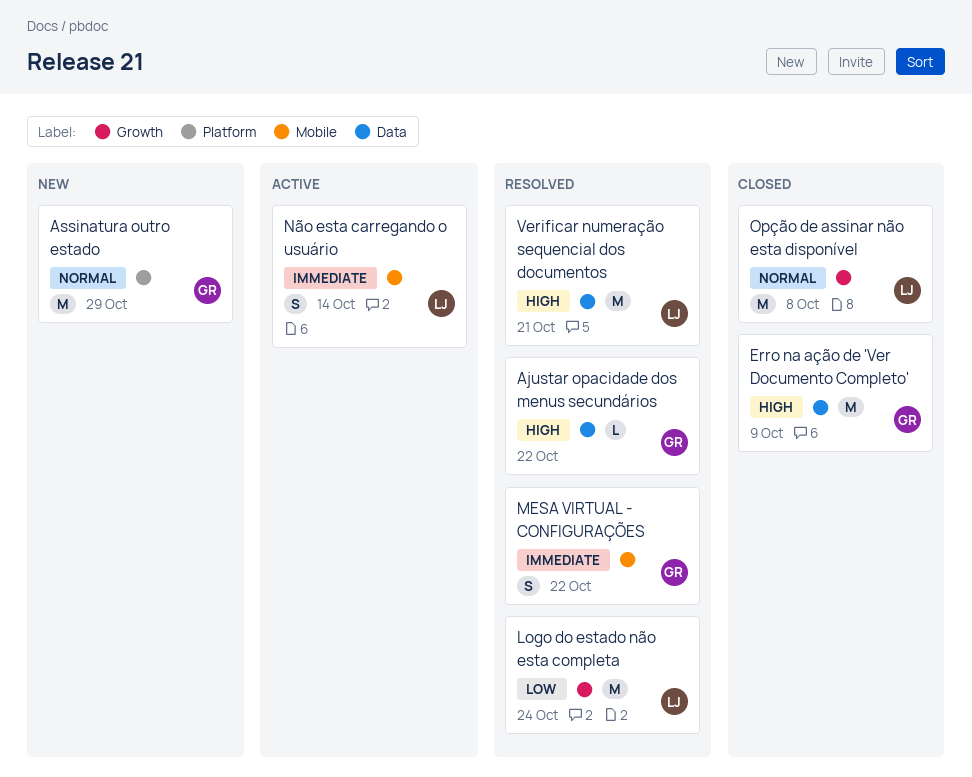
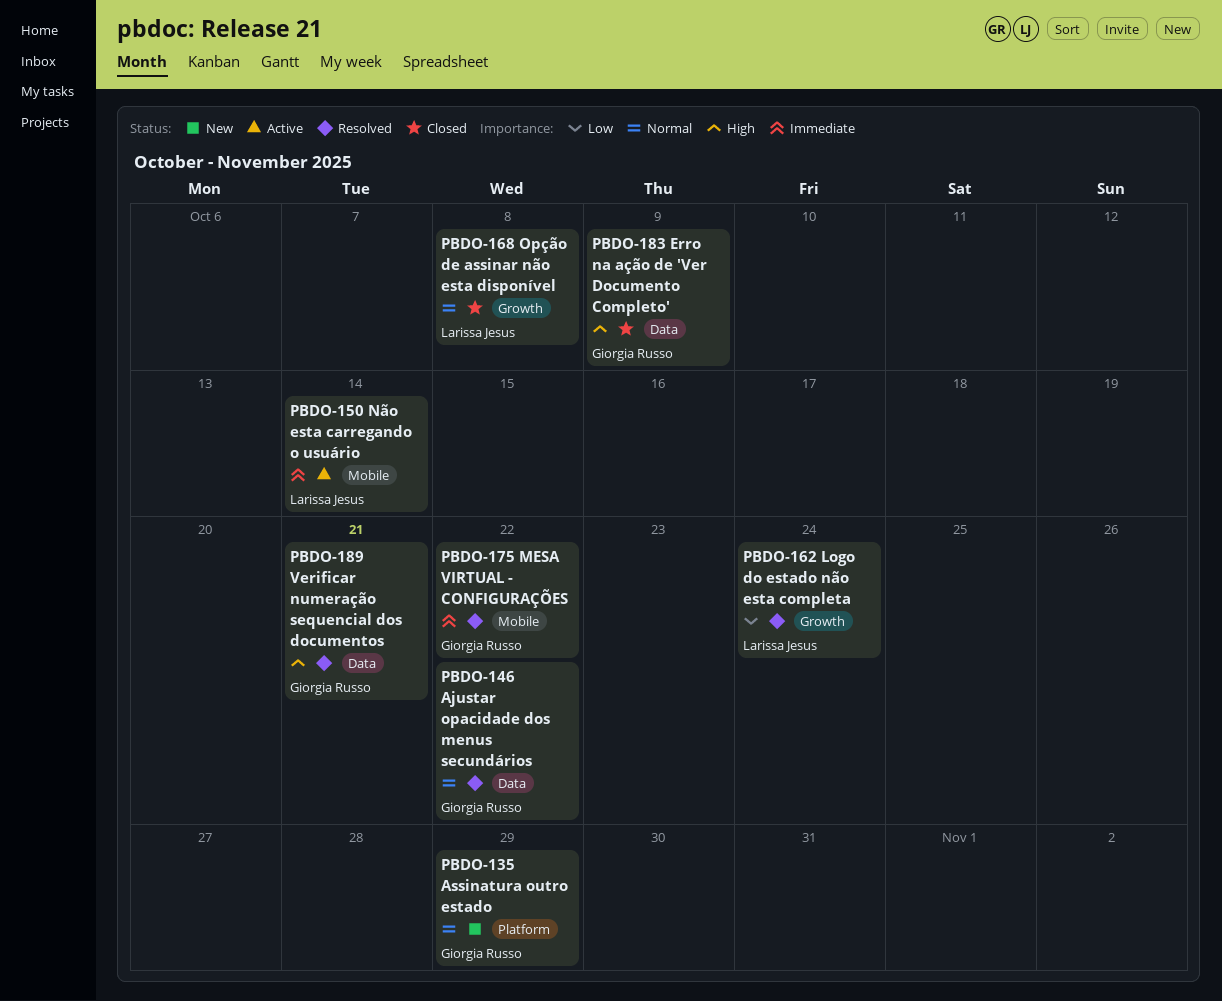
Ajustar opacidade dos menus secundários, priority: High -> Normal
Verificar numeração sequencial dos documentos, owner: Larissa Jesus -> Giorgia Russo

